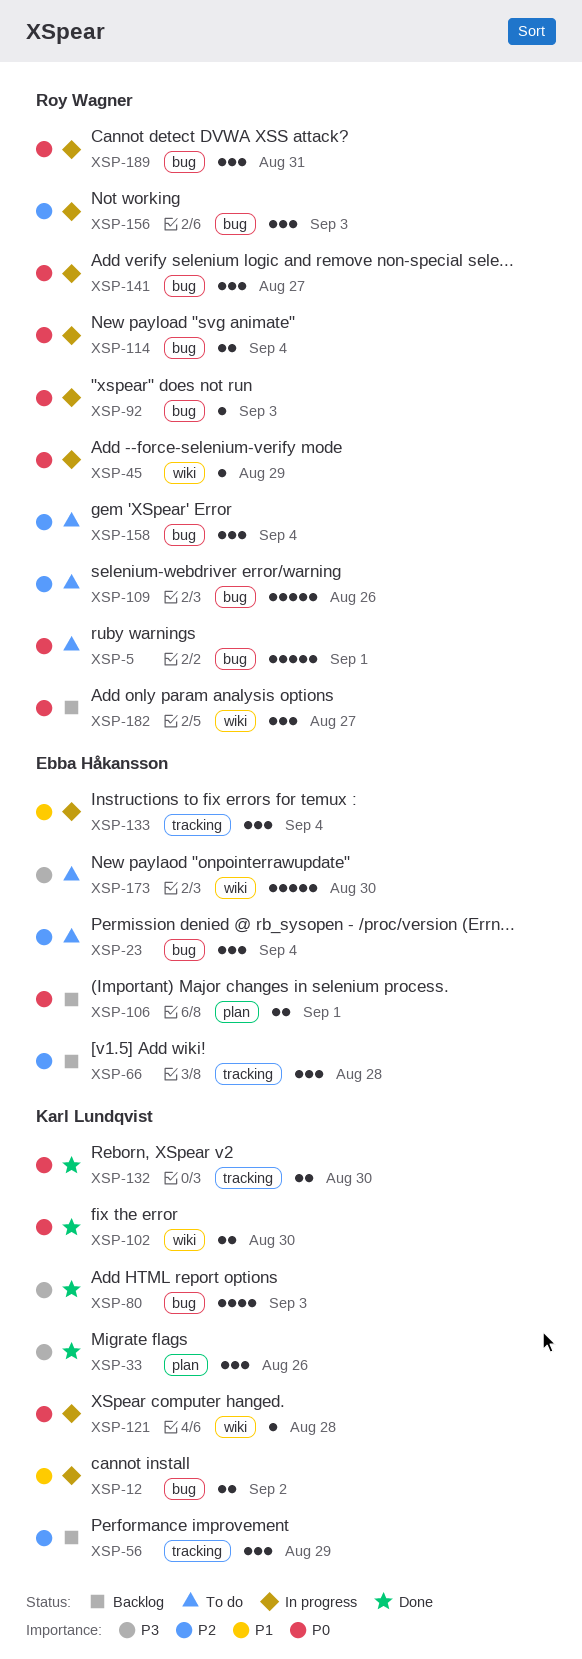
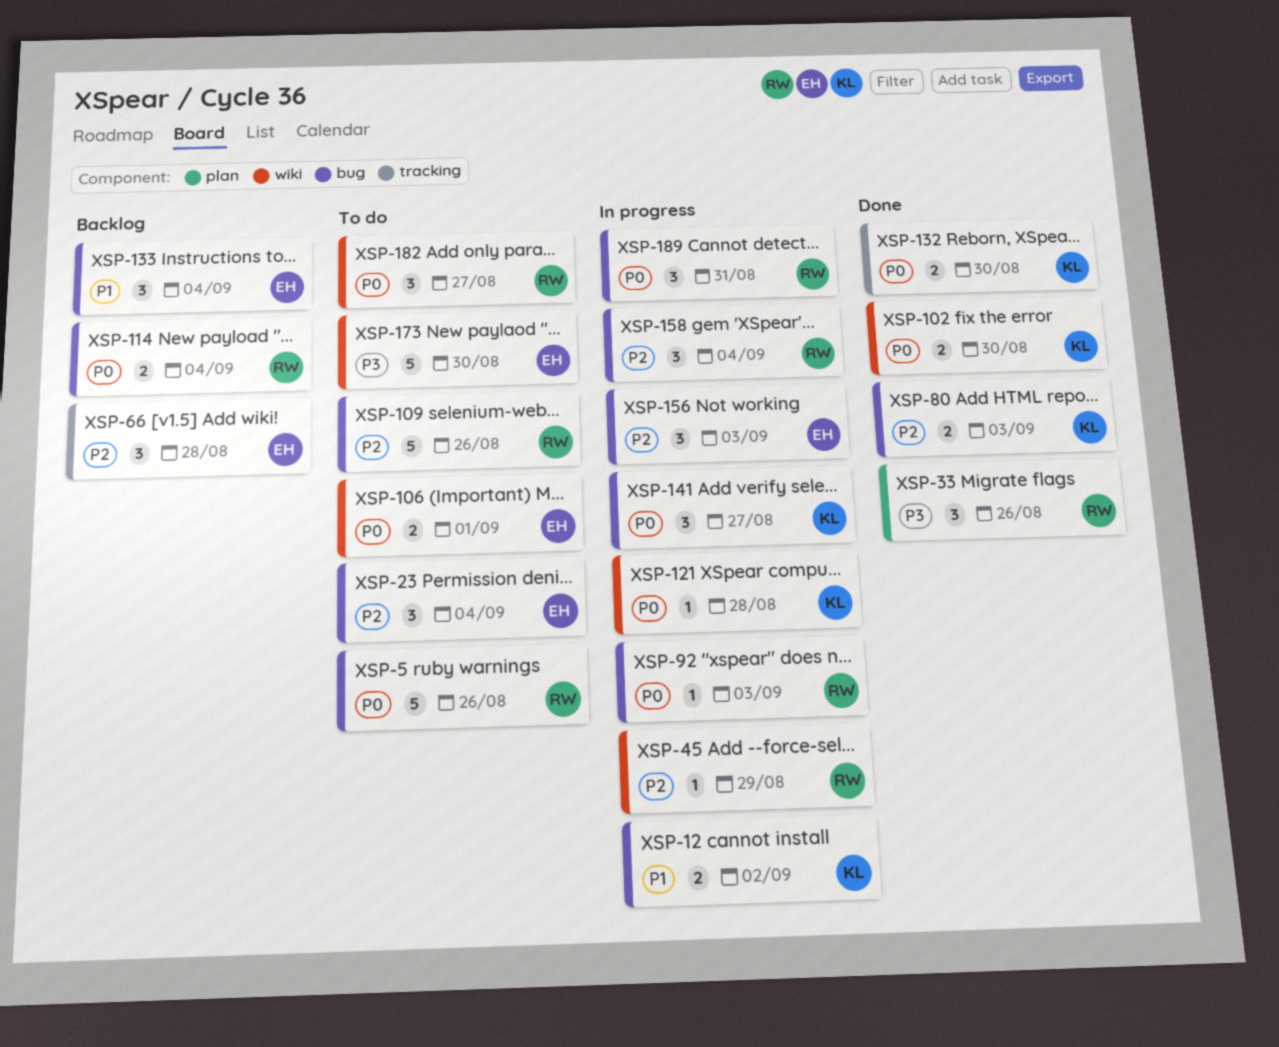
XSP-5, due: Sep 1 -> Aug 26
XSP-33, owner: Karl Lundqvist -> Roy Wagner
XSP-45, priority: P0 -> P2
XSP-56: present -> none
XSP-80, priority: P3 -> P2
XSP-80, estimate: 4 -> 2
XSP-106, status: Backlog -> To do
XSP-106, label: plan -> wiki
XSP-114, status: In progress -> Backlog
XSP-133, status: In progress -> Backlog
XSP-133, label: tracking -> bug
XSP-141, owner: Roy Wagner -> Karl Lundqvist
XSP-156, owner: Roy Wagner -> Ebba Håkansson
XSP-158, status: To do -> In progress
XSP-182, status: Backlog -> To do

